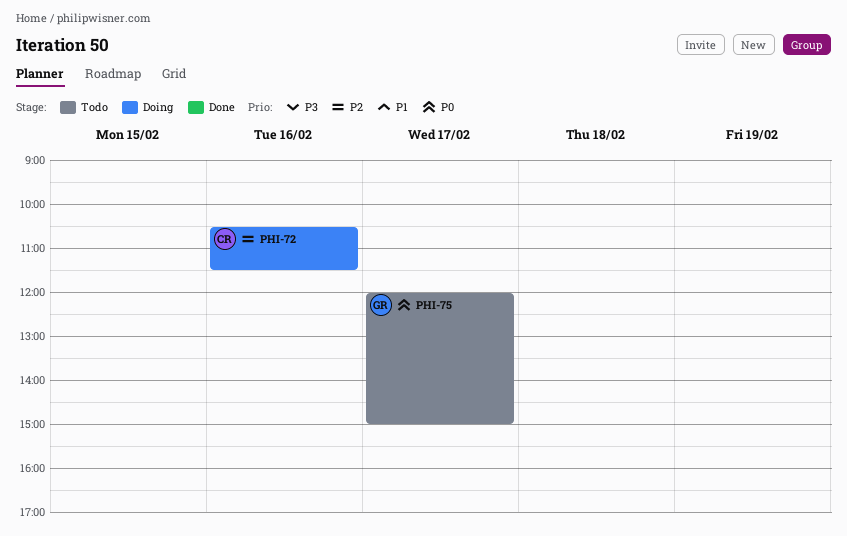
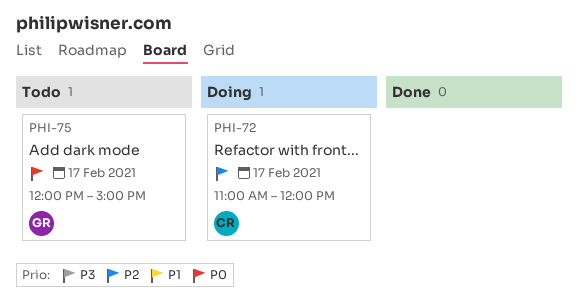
PHI-72, day: Feb 16 -> Feb 17
PHI-72, begins: 10:30 -> 11:00
PHI-72, ends: 11:30 -> 12:00

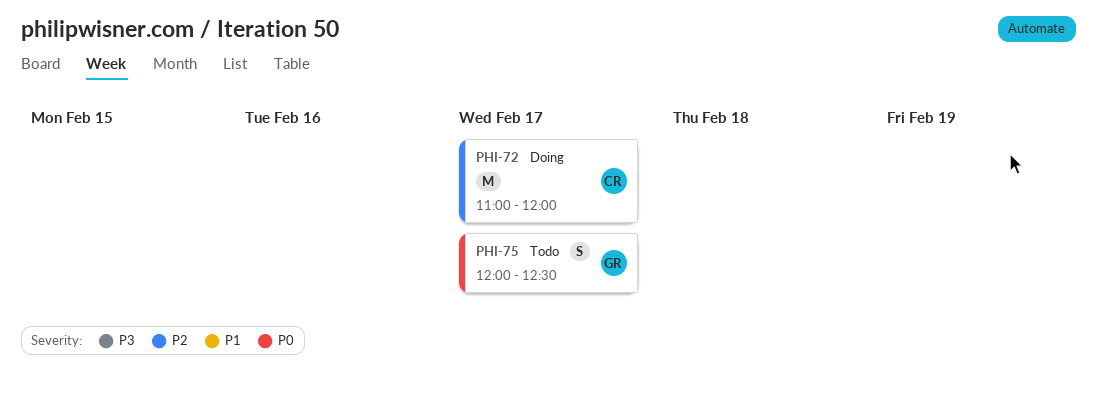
PHI-75, ends: 15:00 -> 12:30

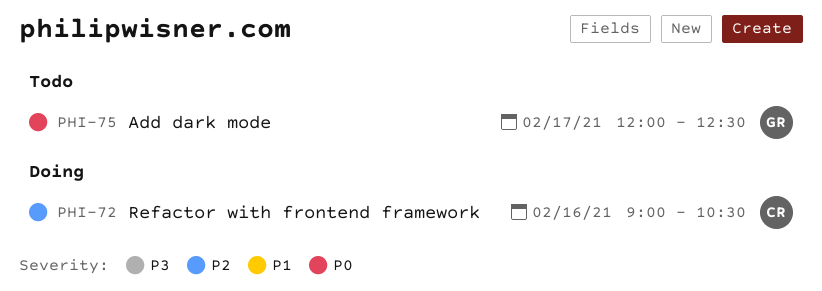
PHI-72, day: Feb 17 -> Feb 16
PHI-72, begins: 11:00 -> 09:00
PHI-72, ends: 12:00 -> 10:30

